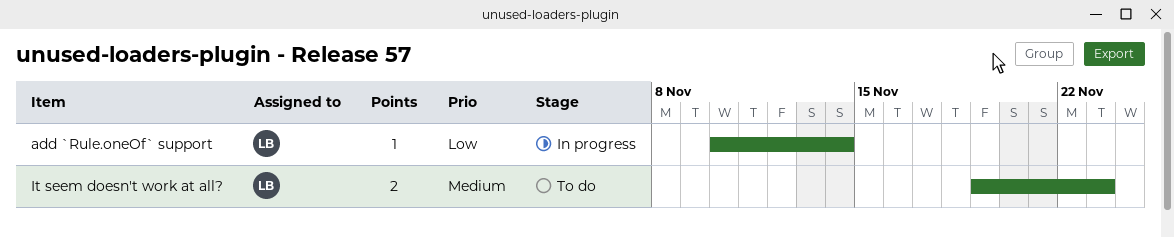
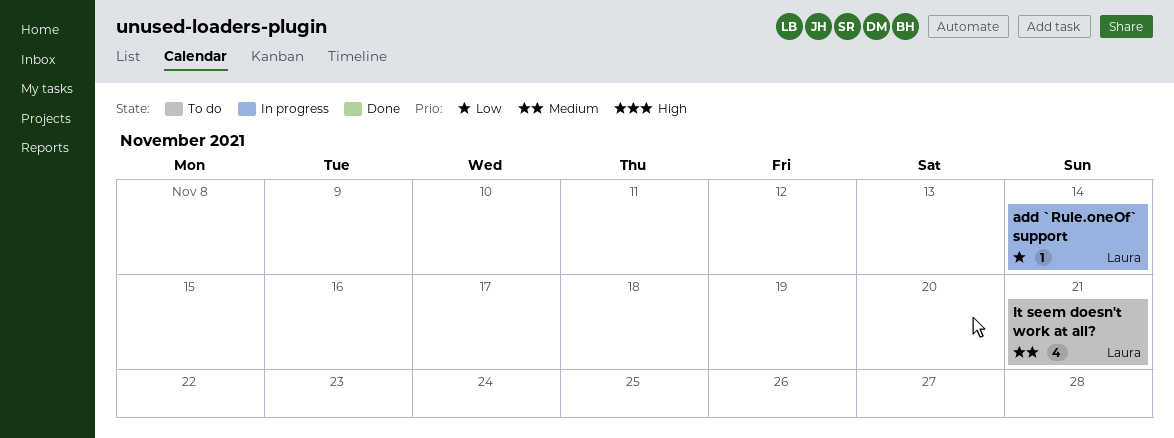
It seem doesn't work at all?, estimate: 2 -> 4
It seem doesn't work at all?, due: Nov 23 -> Nov 21

